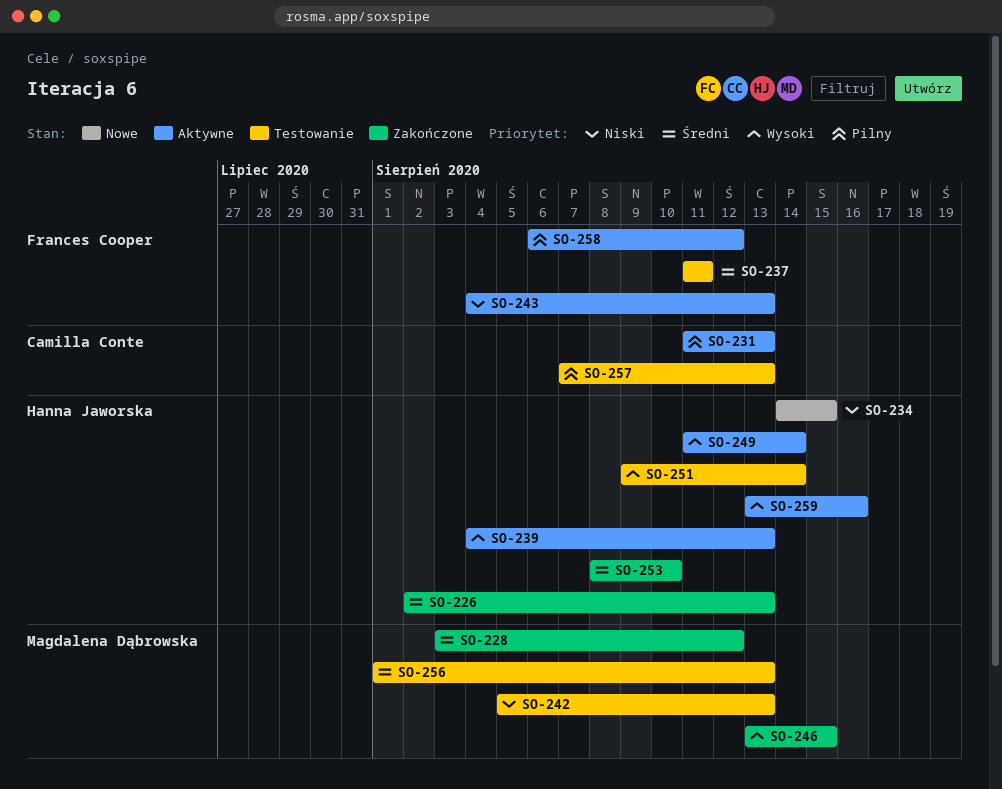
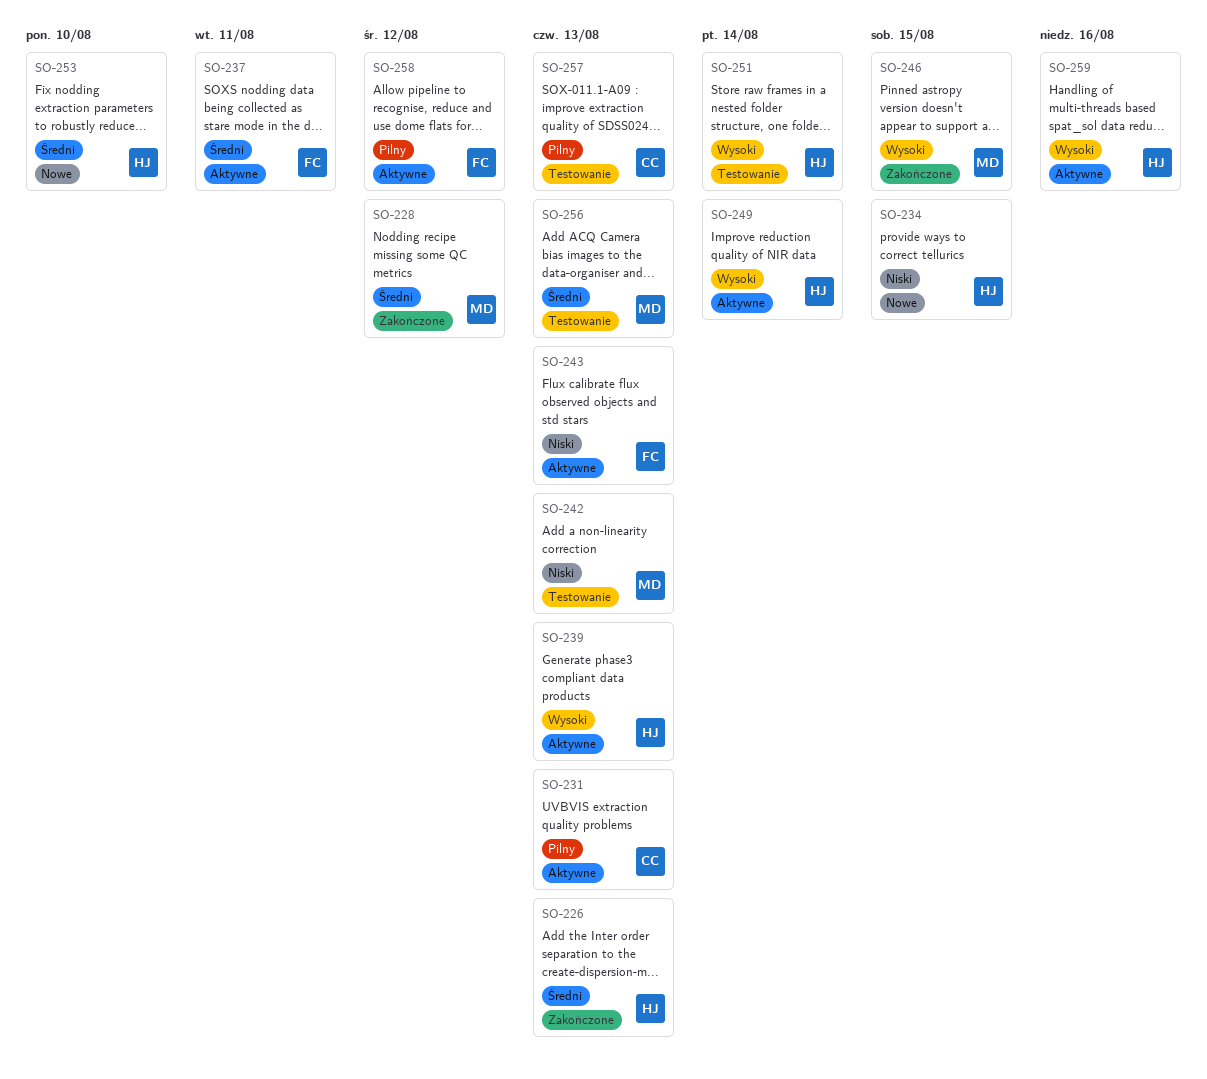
SO-237, status: Testowanie -> Aktywne
SO-253, status: Zakończone -> Nowe

